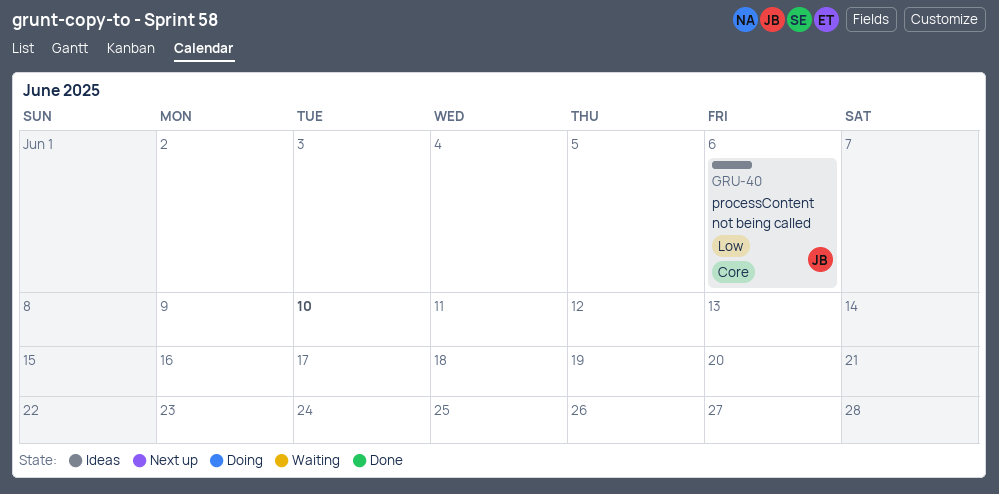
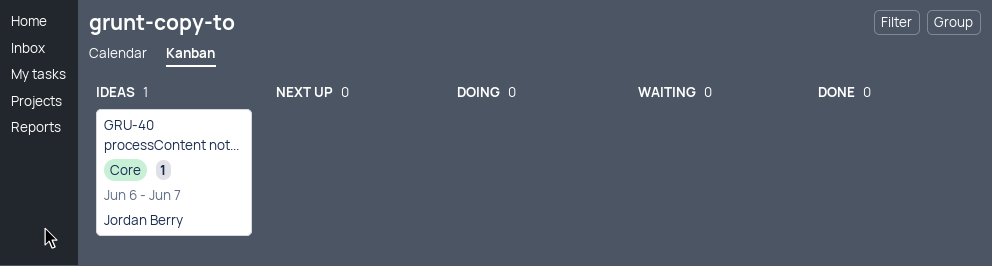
GRU-40, due: Jun 6 -> Jun 7

